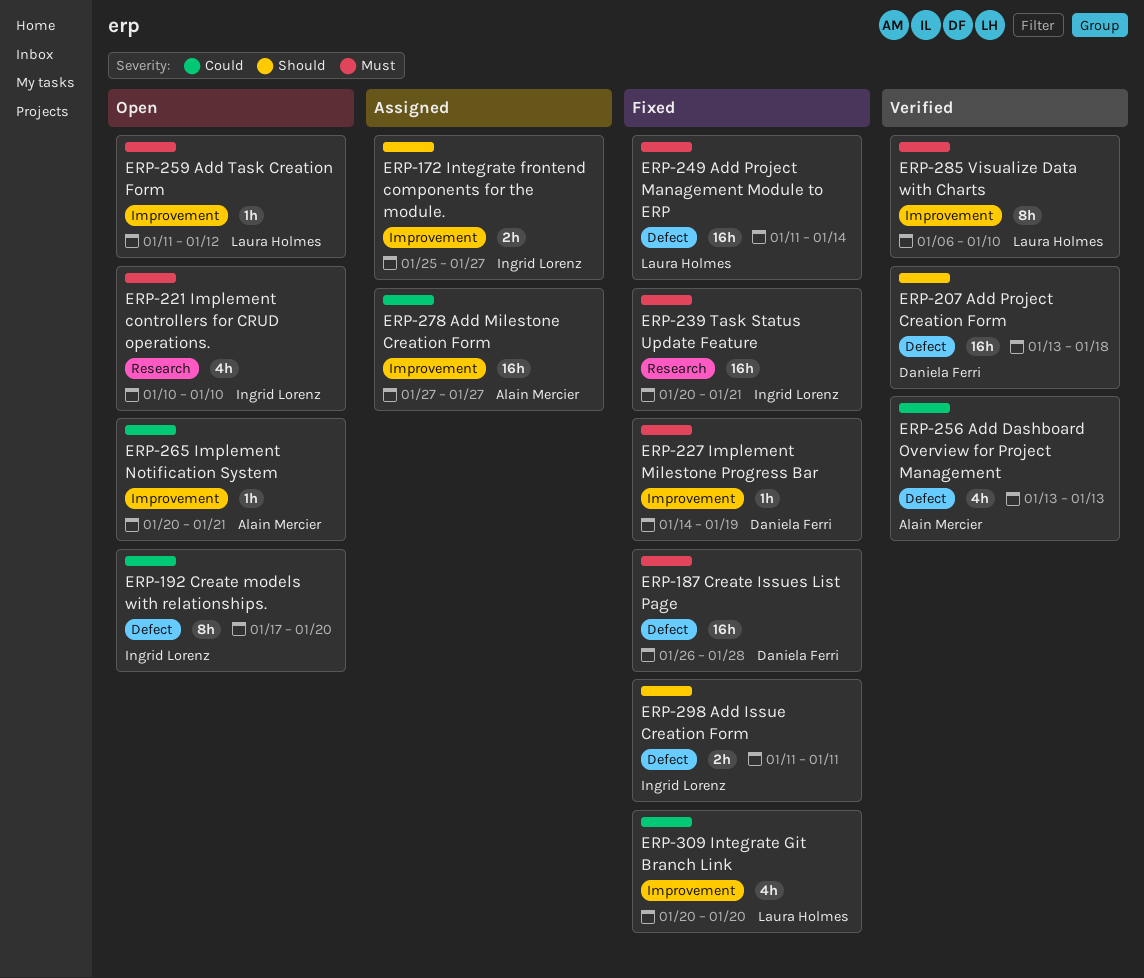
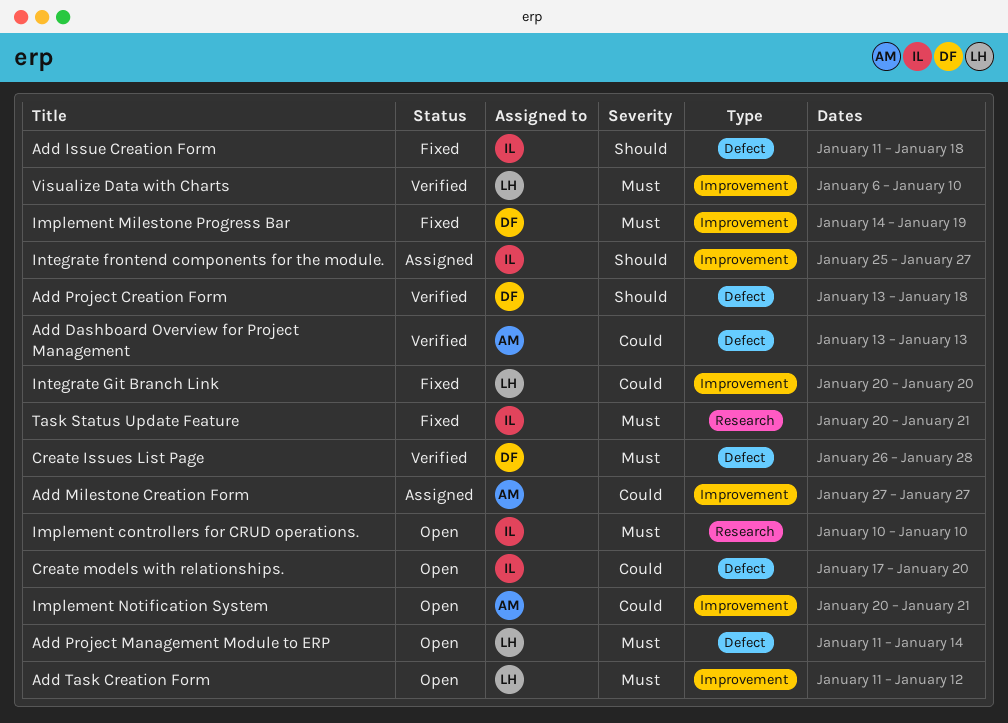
Add Issue Creation Form, due: Jan 11 -> Jan 18
Add Project Management Module to ERP, status: Fixed -> Open
Create Issues List Page, status: Fixed -> Verified

